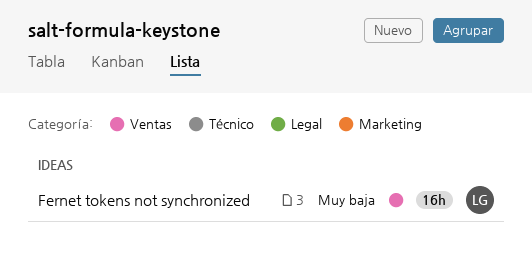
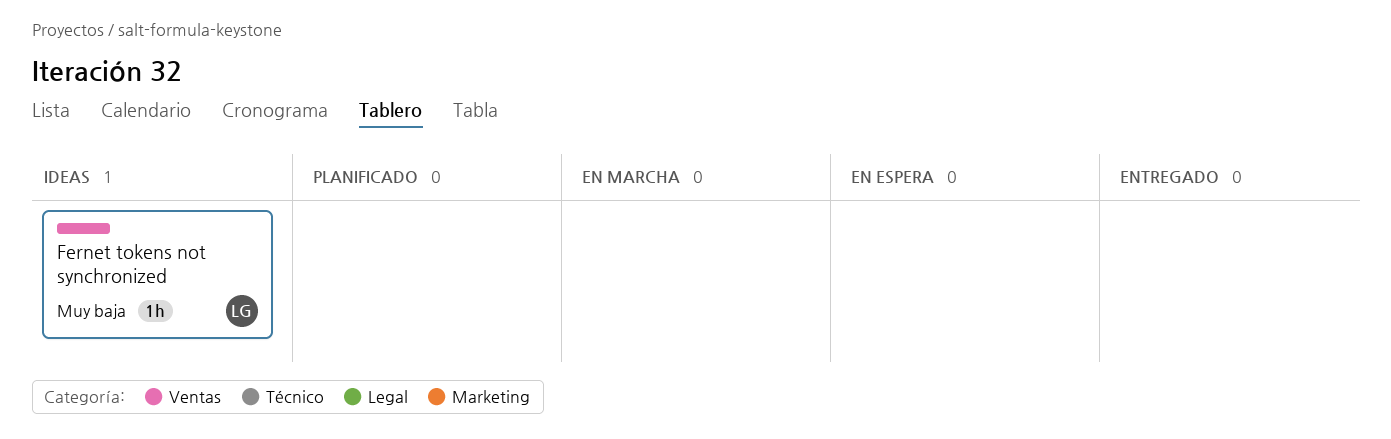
Fernet tokens not synchronized, estimate: 16h -> 1h

